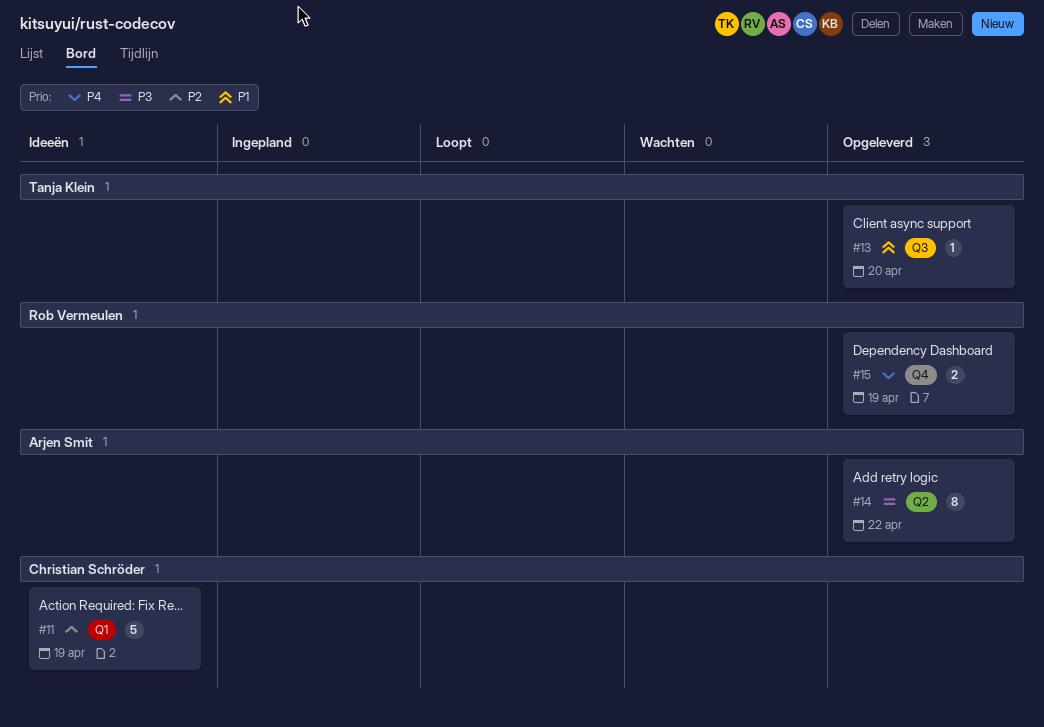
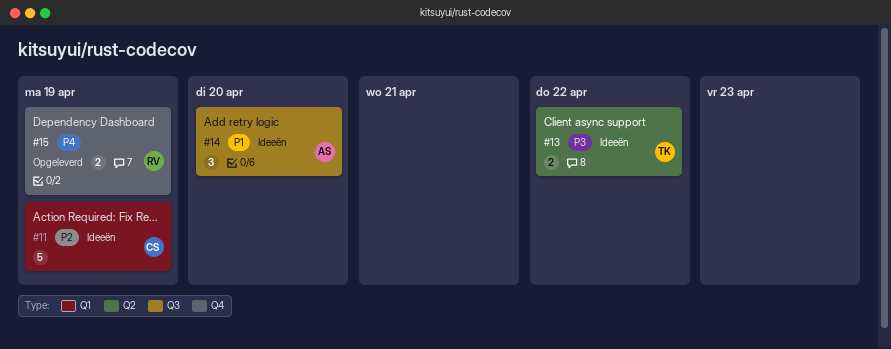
#13, status: Opgeleverd -> Ideeën
#13, priority: P1 -> P3
#13, label: Q3 -> Q2
#13, estimate: 1 -> 2
#13, due: Apr 20 -> Apr 22
#14, status: Opgeleverd -> Ideeën
#14, priority: P3 -> P1
#14, label: Q2 -> Q3
#14, estimate: 8 -> 3
#14, due: Apr 22 -> Apr 20

